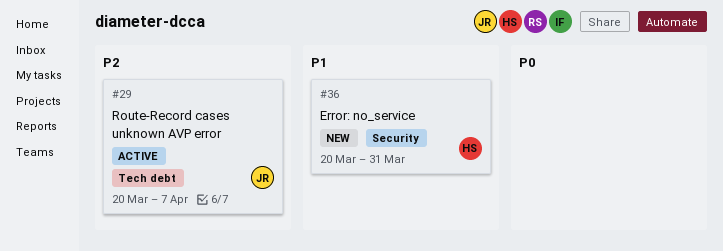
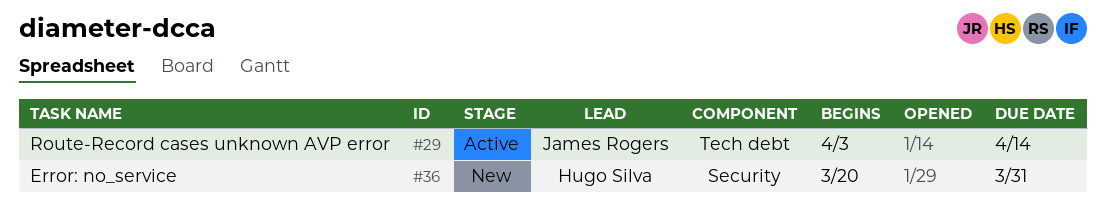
#29, start: Mar 20 -> Apr 3
#29, due: Apr 7 -> Apr 14

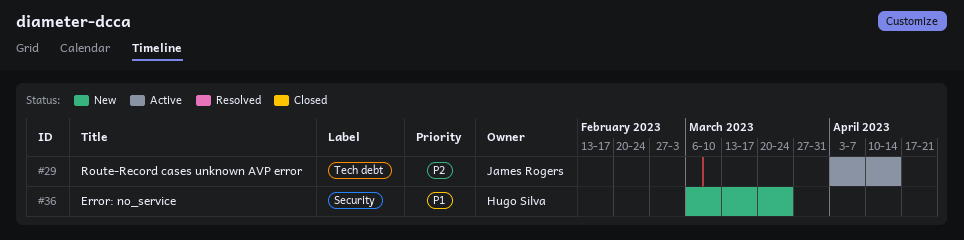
#36, start: Mar 20 -> Mar 6
#36, due: Mar 31 -> Mar 24

